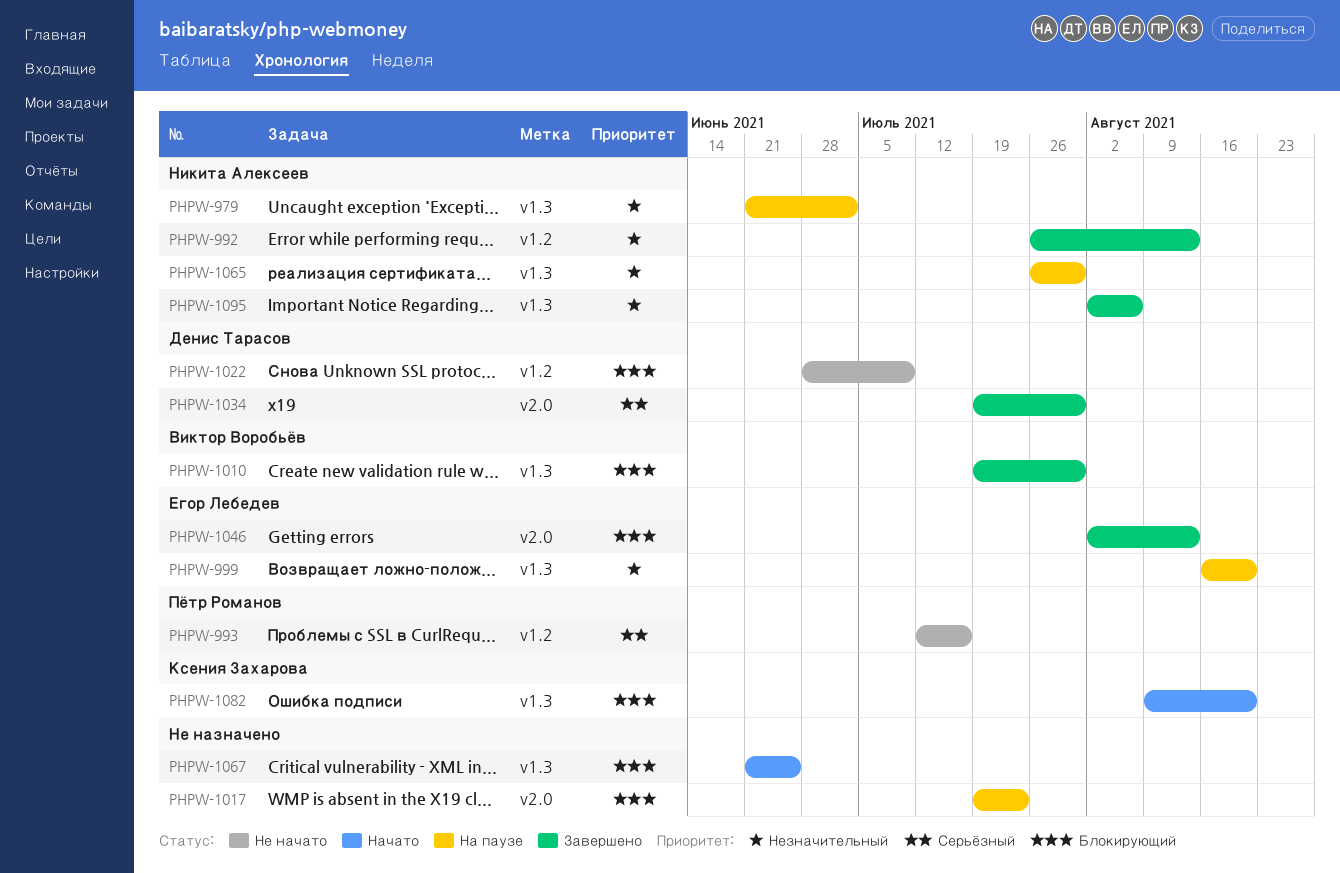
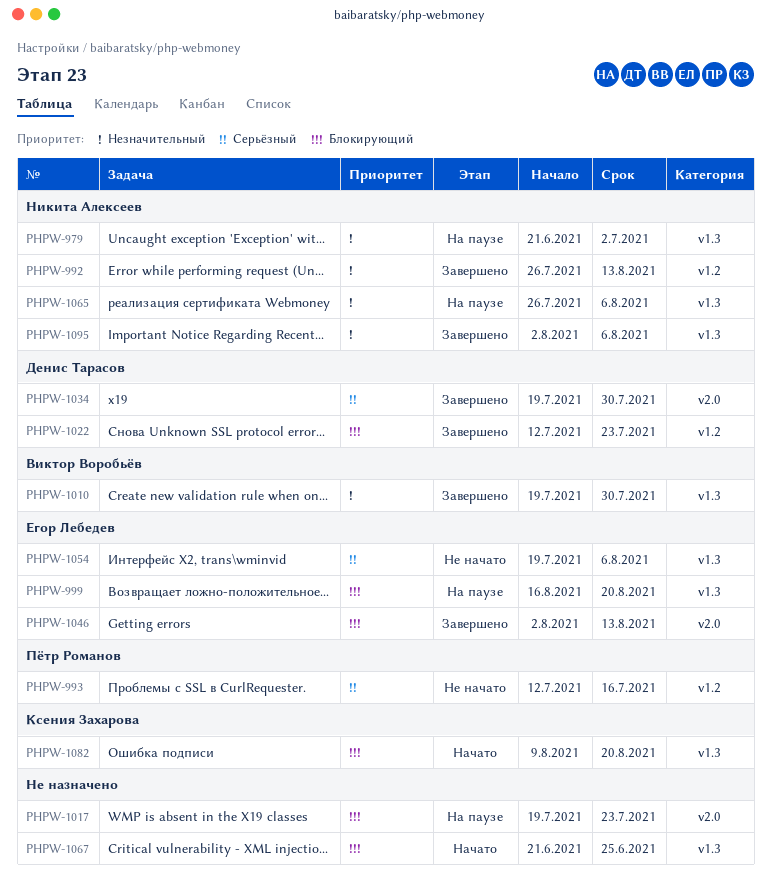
PHPW-999, priority: Незначительный -> Блокирующий
PHPW-1010, priority: Блокирующий -> Незначительный
PHPW-1022, status: Не начато -> Завершено
PHPW-1022, start: Jun 28 -> Jul 12
PHPW-1022, due: Jul 9 -> Jul 23
PHPW-1054: none -> present
PHPW-1065, due: Jul 30 -> Aug 6

